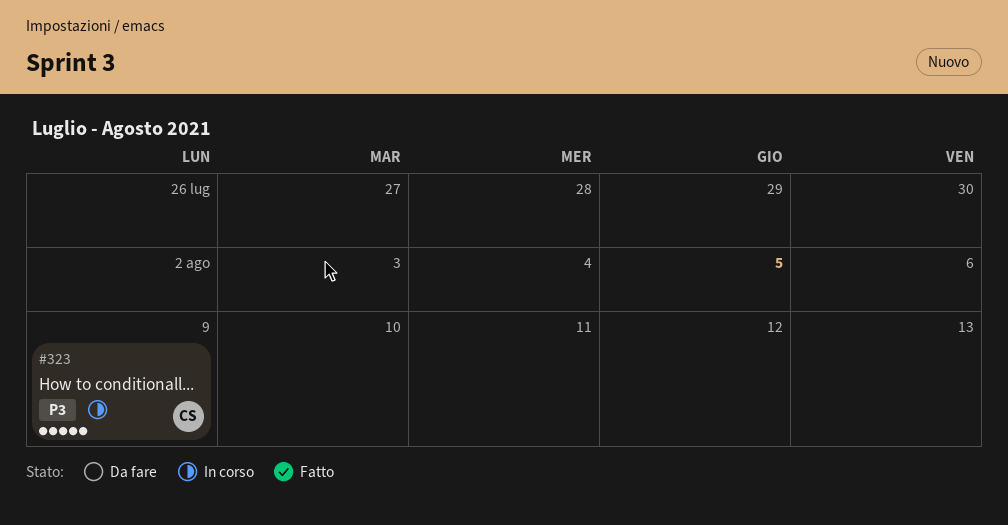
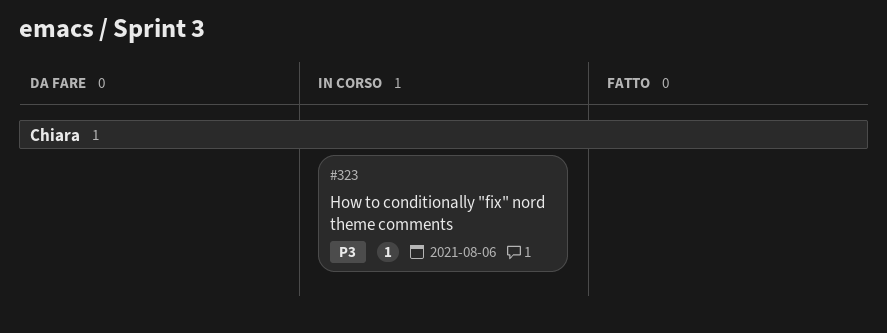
#323, estimate: 5 -> 1
#323, due: Aug 9 -> Aug 6

